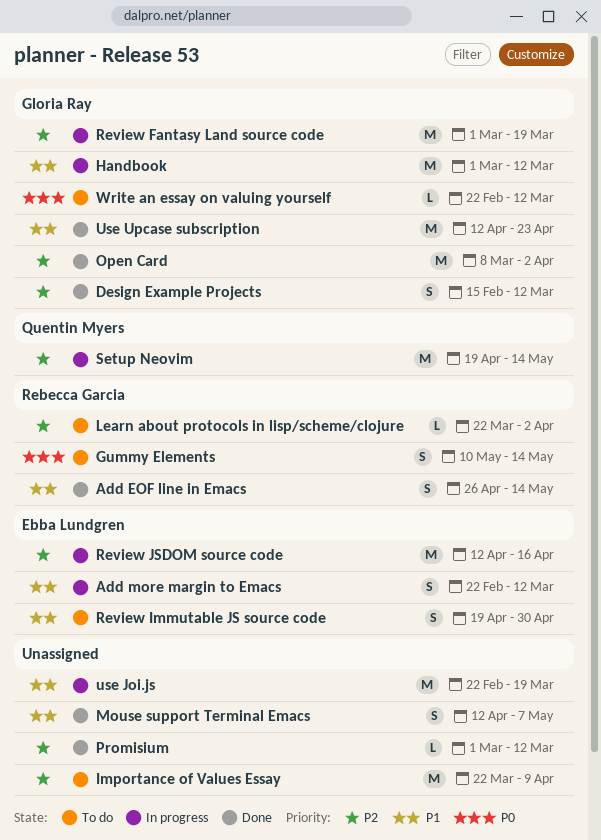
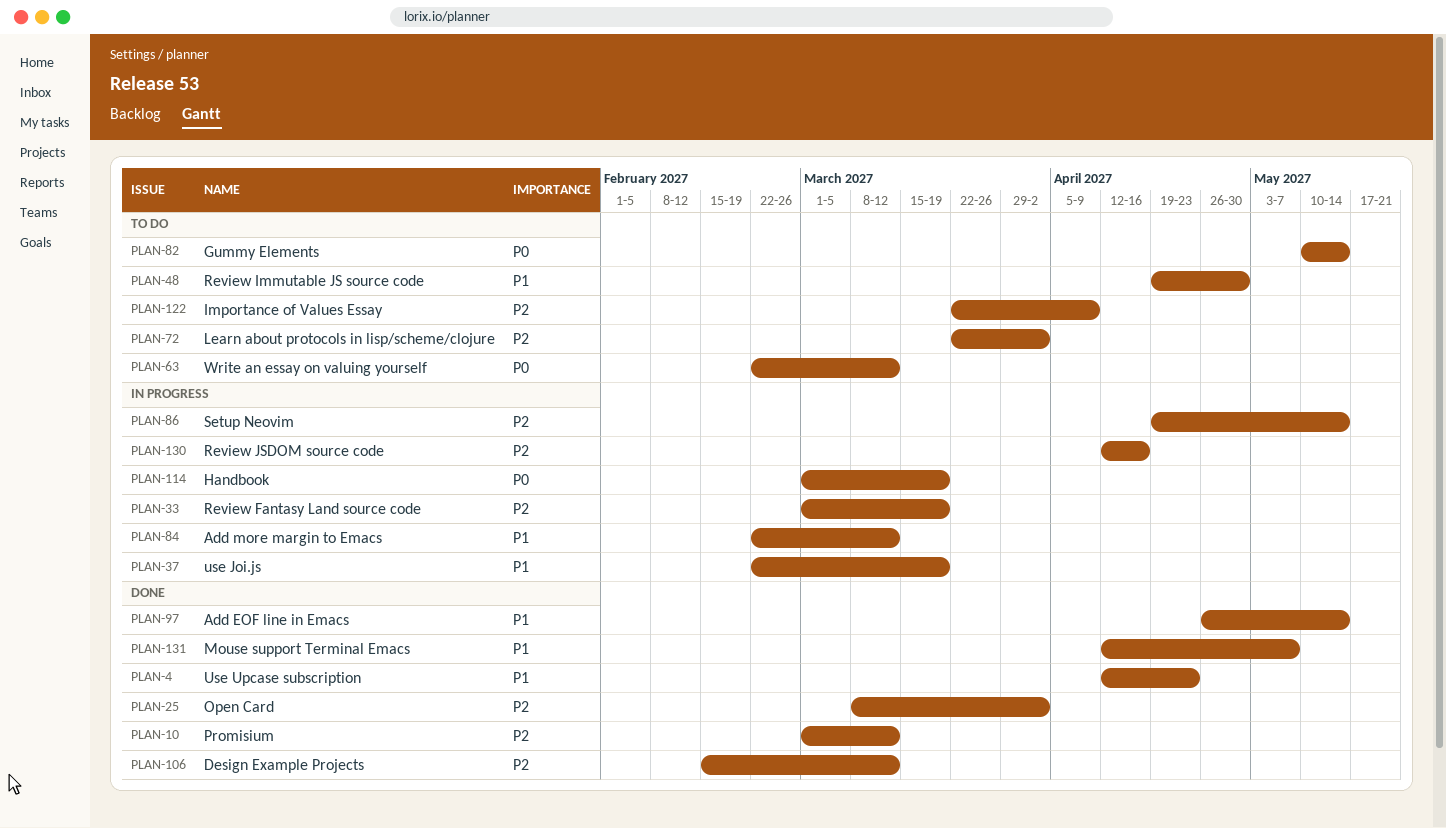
Handbook, priority: P1 -> P0
Handbook, due: Mar 12 -> Mar 19

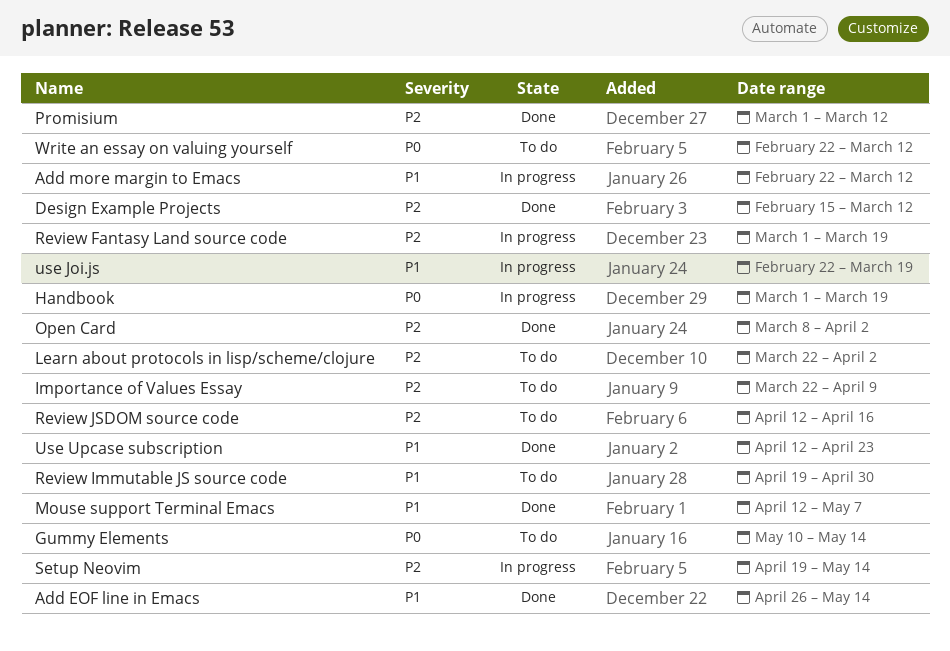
Review JSDOM source code, status: In progress -> To do

